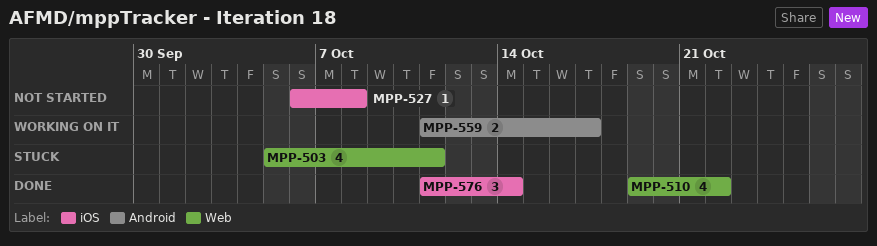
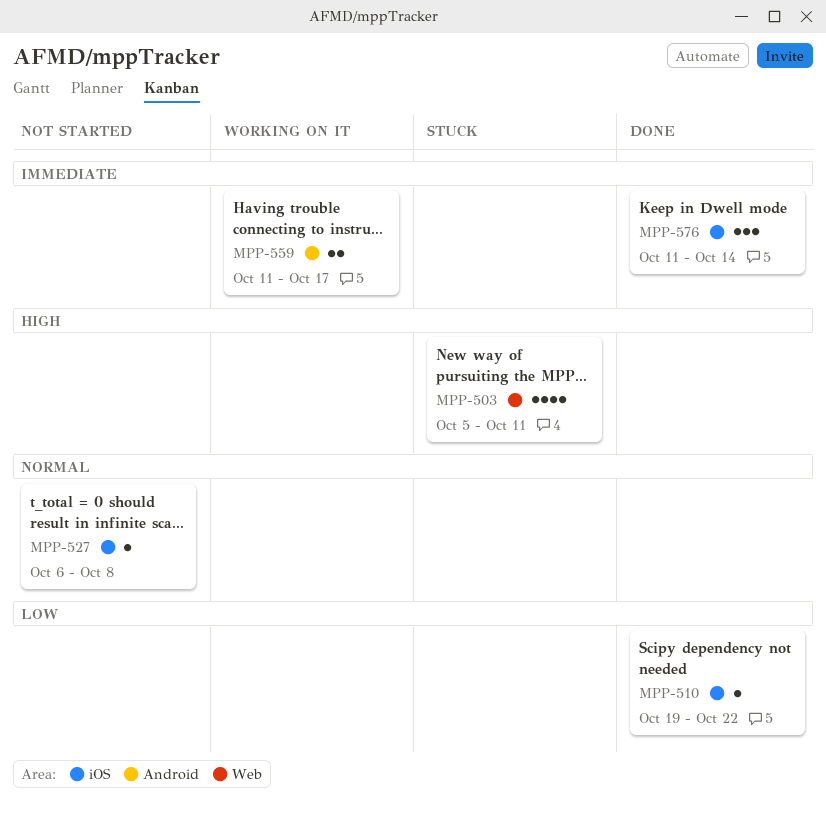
MPP-510, label: Web -> iOS
MPP-510, estimate: 4 -> 1

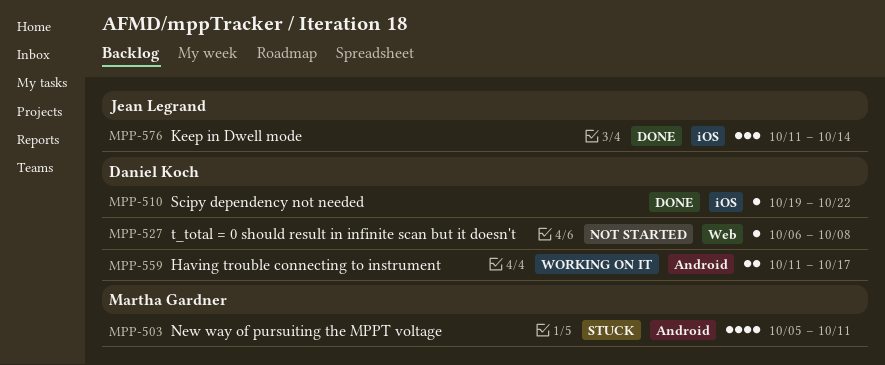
MPP-503, label: Web -> Android
MPP-527, label: iOS -> Web

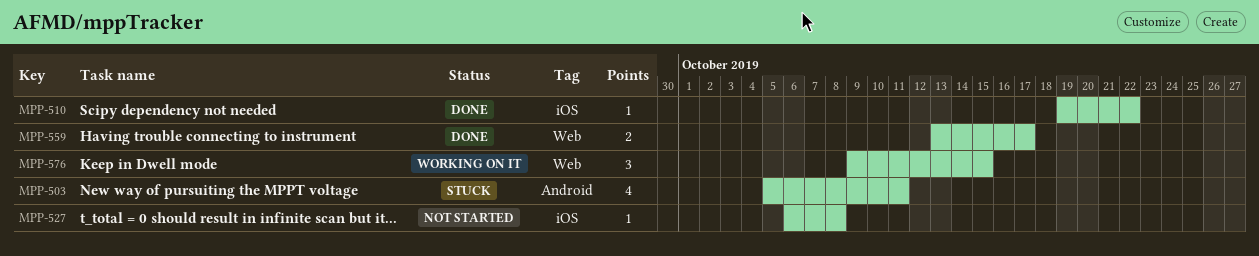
MPP-527, label: Web -> iOS
MPP-559, status: Working on it -> Done
MPP-559, label: Android -> Web
MPP-559, start: Oct 11 -> Oct 13
MPP-576, status: Done -> Working on it
MPP-576, label: iOS -> Web
MPP-576, start: Oct 11 -> Oct 9
MPP-576, due: Oct 14 -> Oct 15

